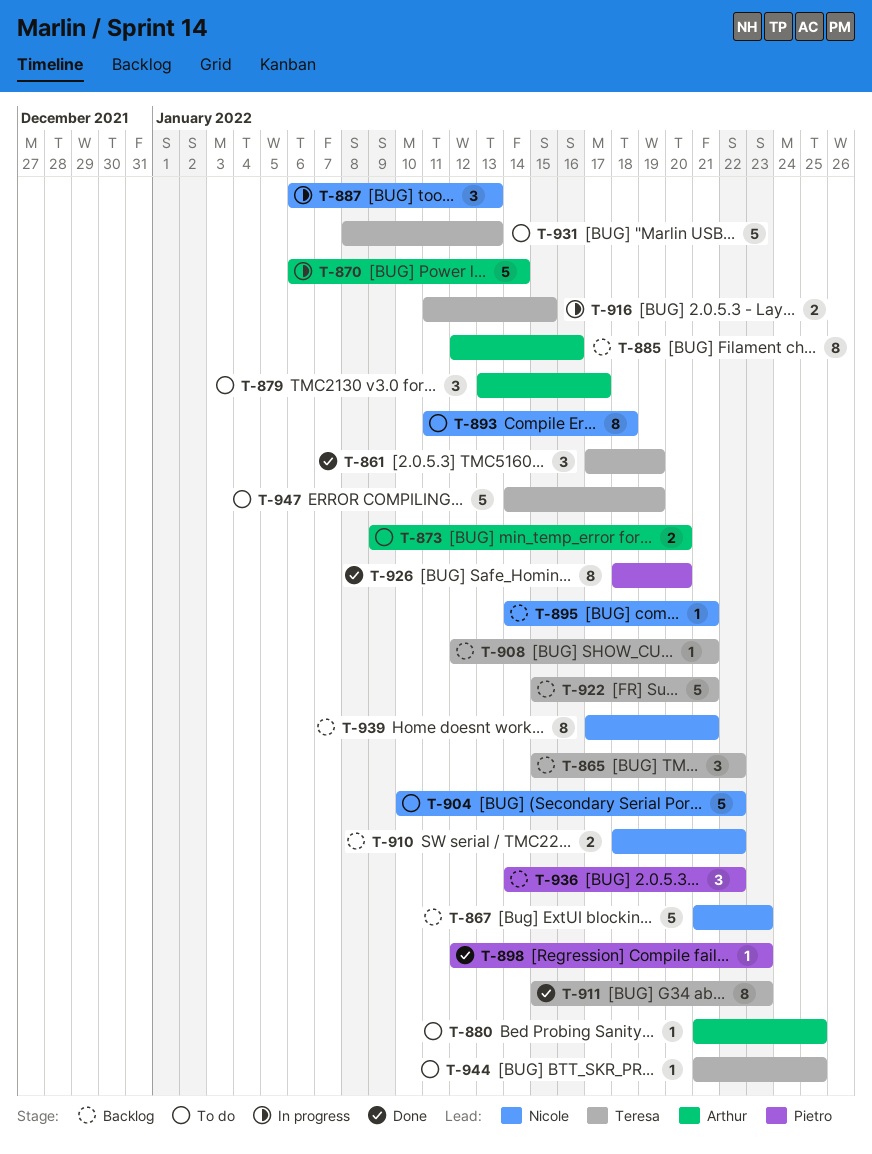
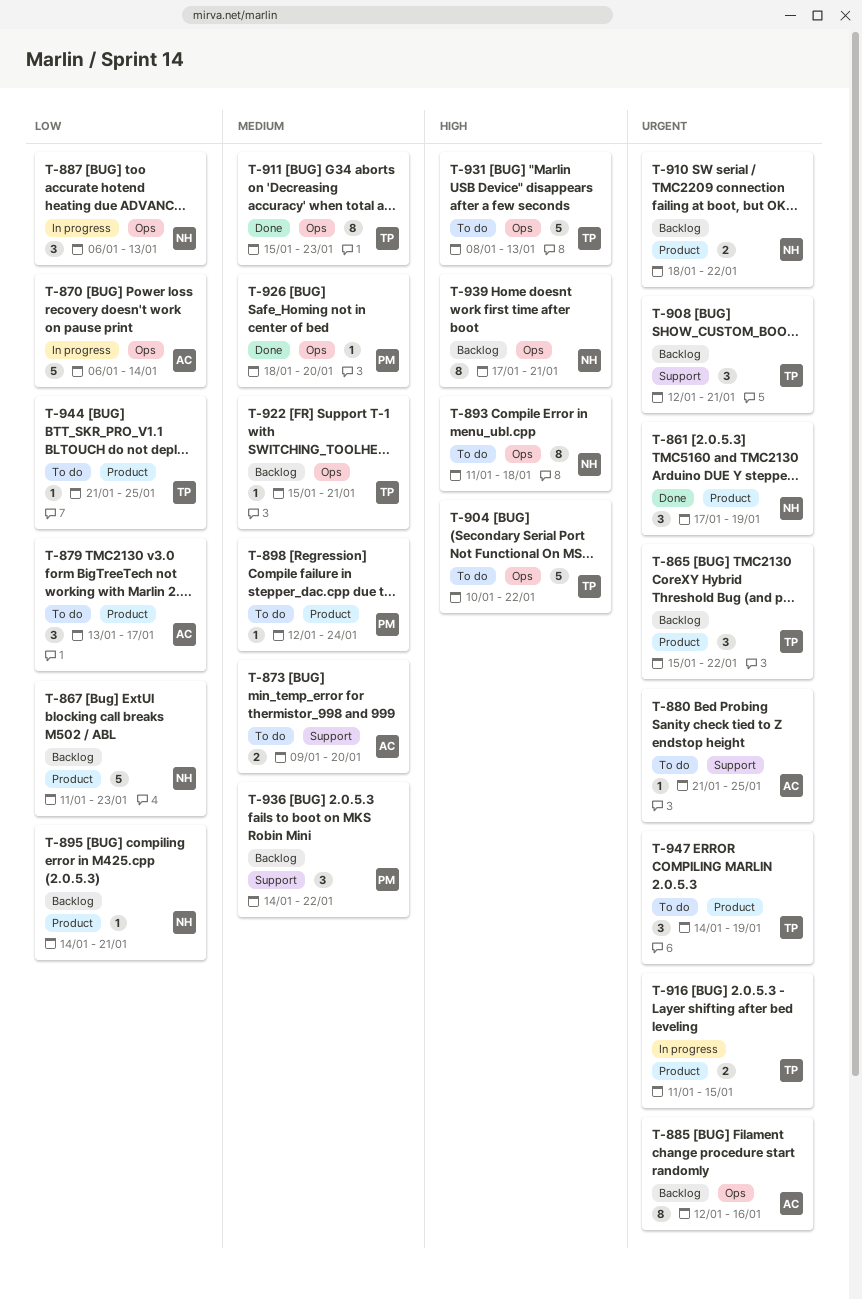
T-861, owner: Teresa -> Nicole
T-867, start: Jan 21 -> Jan 11
T-898, status: Done -> To do
T-898, due: Jan 23 -> Jan 24
T-904, owner: Nicole -> Teresa
T-908, estimate: 1 -> 3
T-922, estimate: 5 -> 1
T-926, estimate: 8 -> 1
T-947, estimate: 5 -> 3

